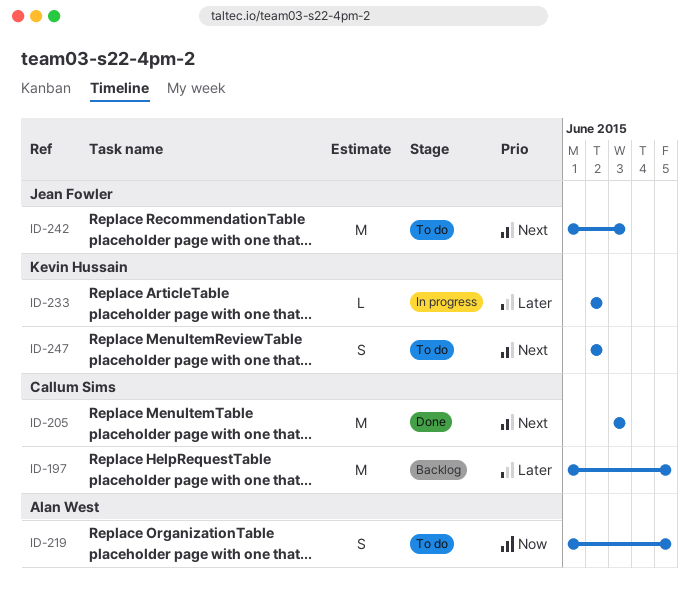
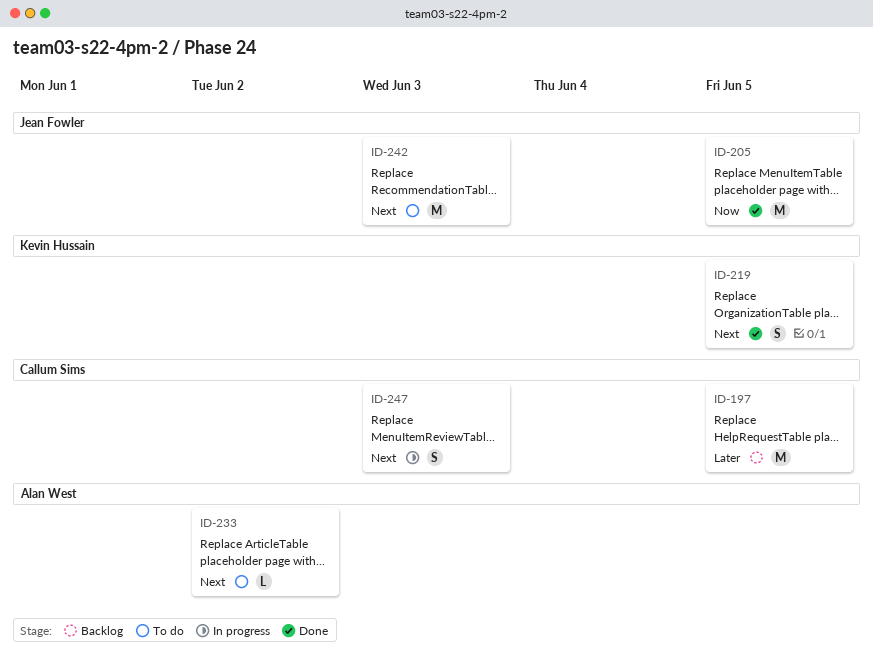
ID-205, owner: Callum Sims -> Jean Fowler
ID-205, priority: Next -> Now
ID-205, due: Jun 3 -> Jun 5
ID-219, status: To do -> Done
ID-219, owner: Alan West -> Kevin Hussain
ID-219, priority: Now -> Next
ID-233, status: In progress -> To do
ID-233, owner: Kevin Hussain -> Alan West
ID-233, priority: Later -> Next
ID-247, status: To do -> In progress
ID-247, owner: Kevin Hussain -> Callum Sims
ID-247, due: Jun 2 -> Jun 3

